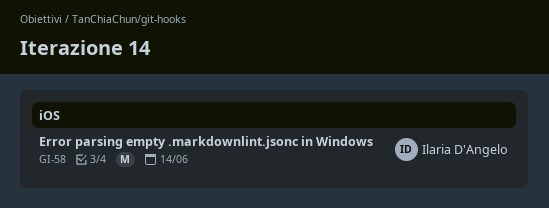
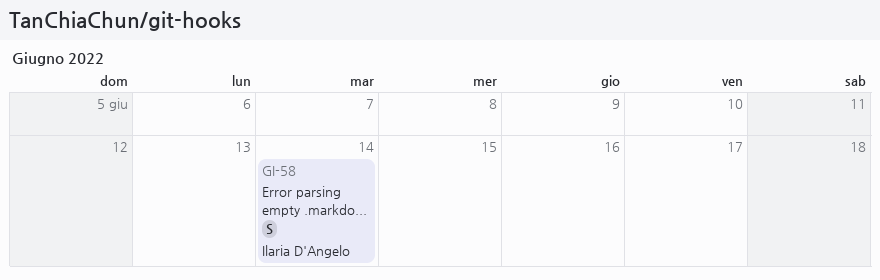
GI-58, estimate: M -> S

